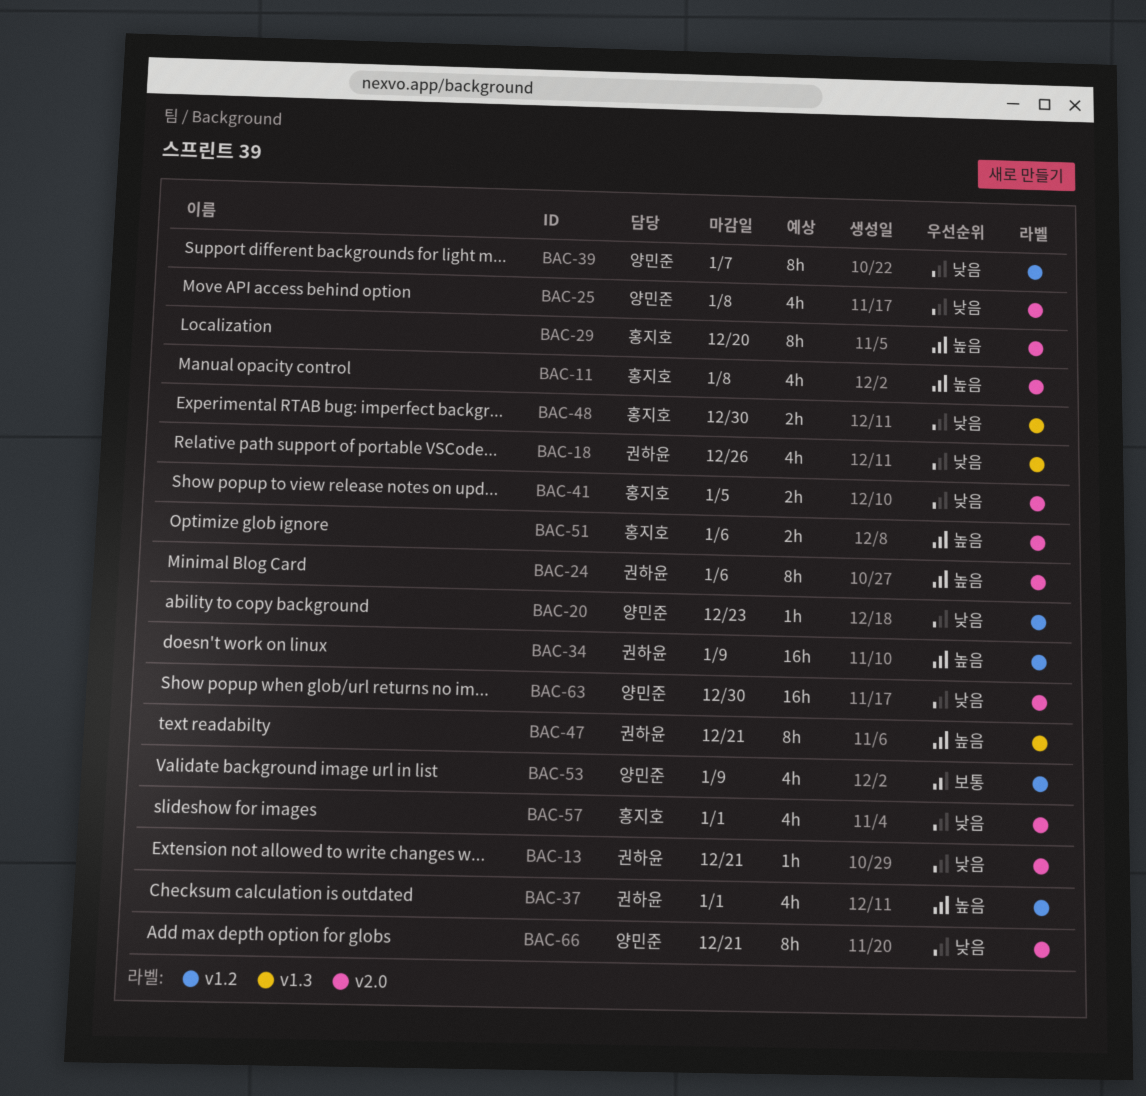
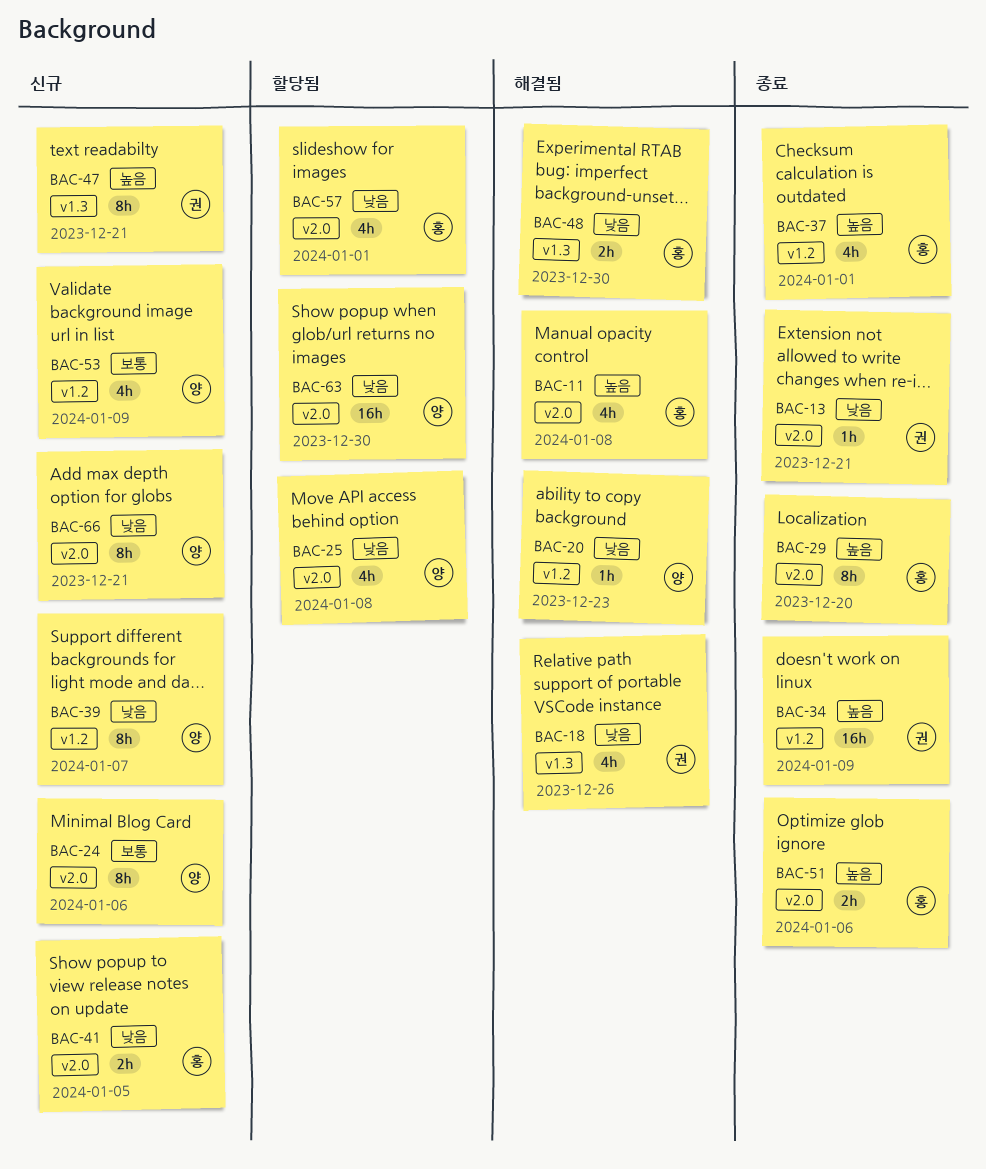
BAC-24, owner: 권하윤 -> 양민준
BAC-24, priority: 높음 -> 보통
BAC-37, owner: 권하윤 -> 홍지호

